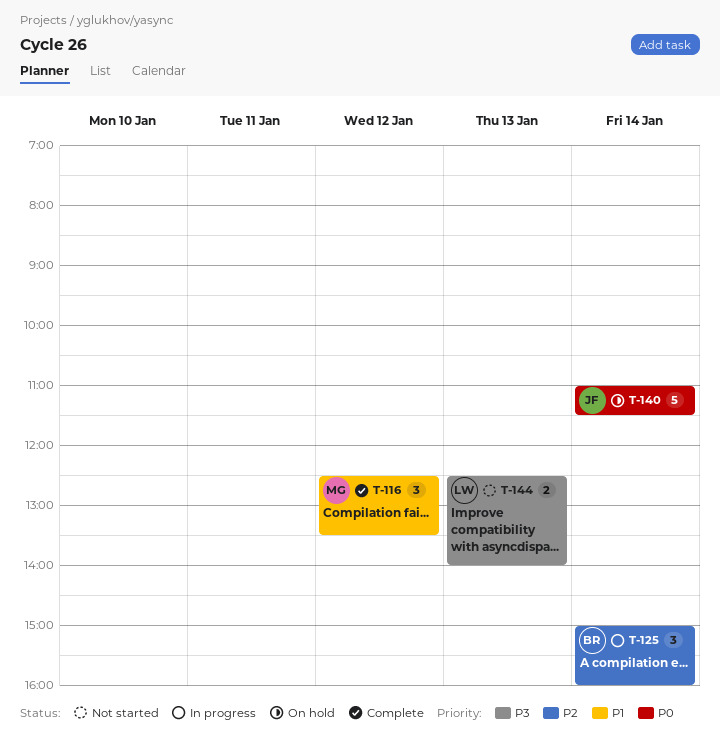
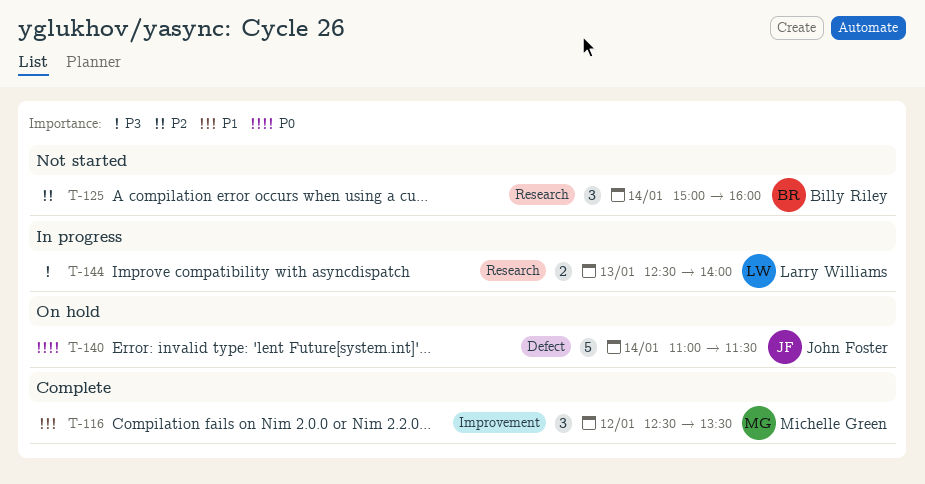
T-125, status: In progress -> Not started
T-144, status: Not started -> In progress

